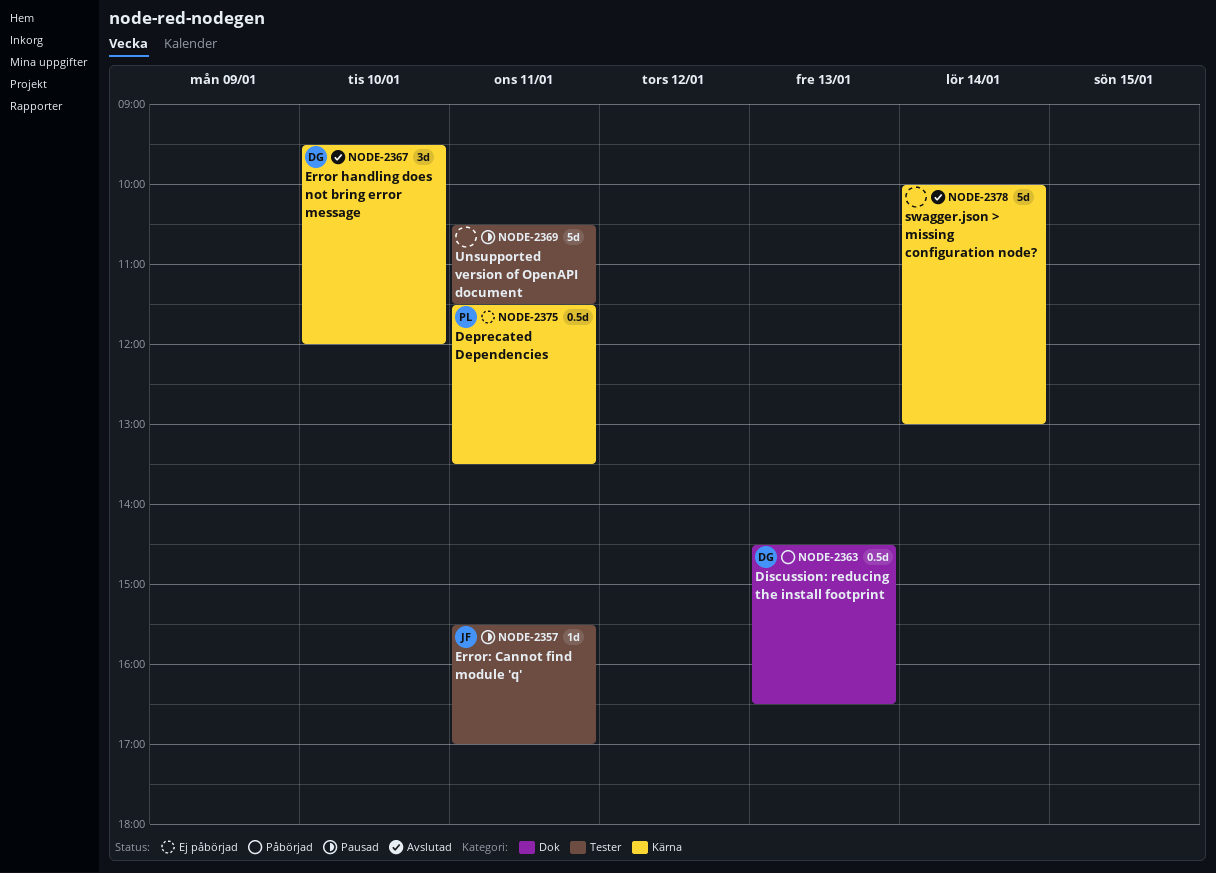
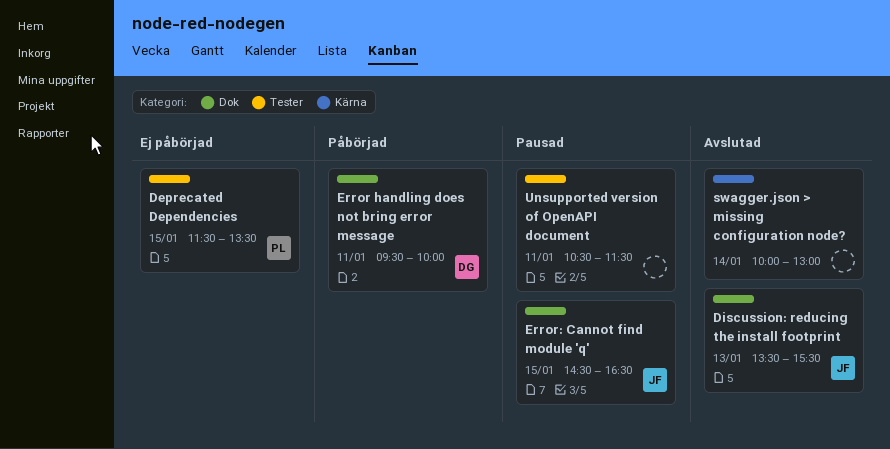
Deprecated Dependencies, label: Kärna -> Tester
Deprecated Dependencies, day: Jan 11 -> Jan 15
Discussion: reducing the install footprint, status: Påbörjad -> Avslutad
Discussion: reducing the install footprint, owner: DG -> JF
Discussion: reducing the install footprint, begins: 14:30 -> 13:30
Discussion: reducing the install footprint, ends: 16:30 -> 15:30
Error handling does not bring error message, status: Avslutad -> Påbörjad
Error handling does not bring error message, label: Kärna -> Dok
Error handling does not bring error message, day: Jan 10 -> Jan 11
Error handling does not bring error message, ends: 12:00 -> 10:00
Error: Cannot find module 'q', label: Tester -> Dok
Error: Cannot find module 'q', day: Jan 11 -> Jan 15
Error: Cannot find module 'q', begins: 15:30 -> 14:30
Error: Cannot find module 'q', ends: 17:00 -> 16:30

